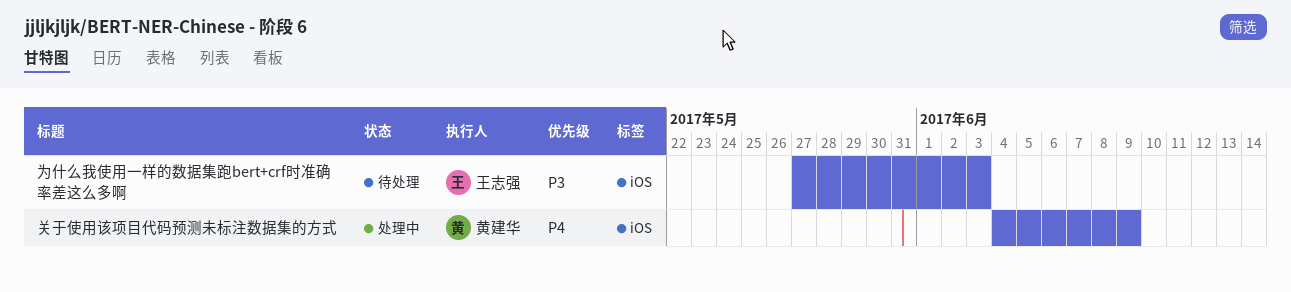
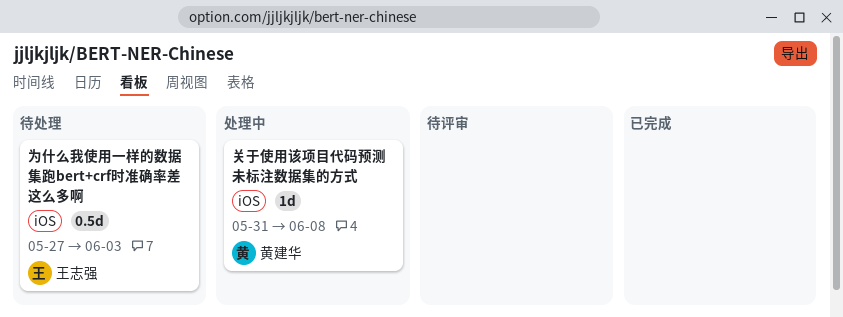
关于使用该项目代码预测未标注数据集的方式, start: Jun 4 -> May 31
关于使用该项目代码预测未标注数据集的方式, due: Jun 9 -> Jun 8

